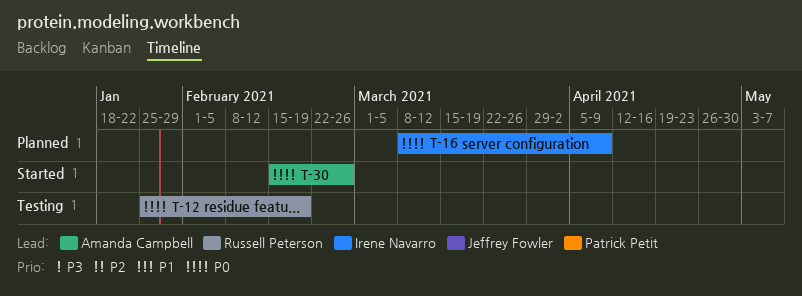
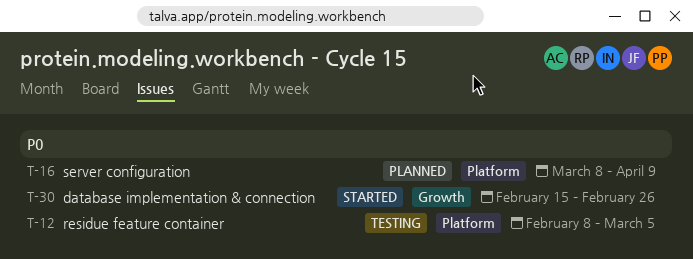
T-12, start: Jan 25 -> Feb 8
T-12, due: Feb 19 -> Mar 5

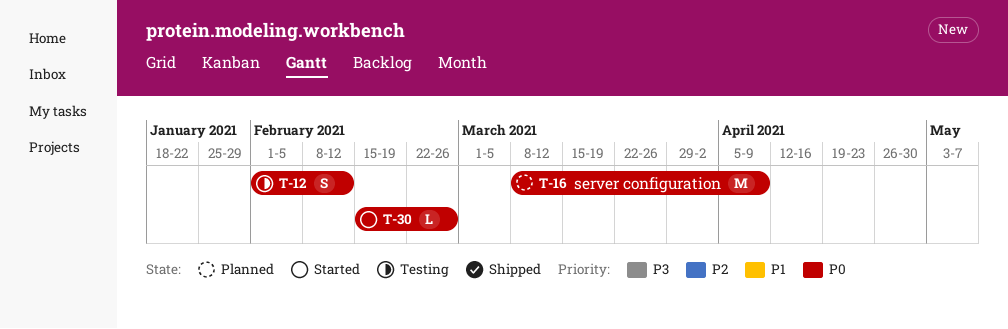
T-12, start: Feb 8 -> Feb 1
T-12, due: Mar 5 -> Feb 12

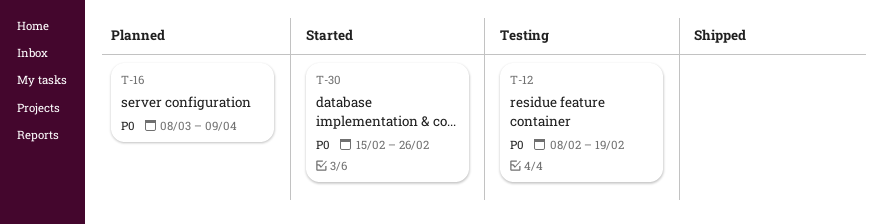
T-12, start: Feb 1 -> Feb 8
T-12, due: Feb 12 -> Feb 19

